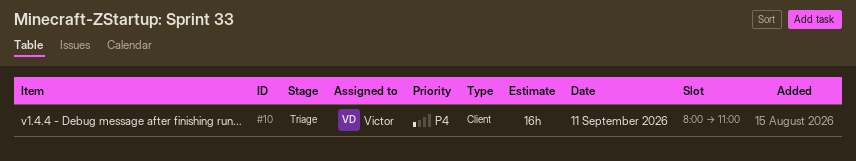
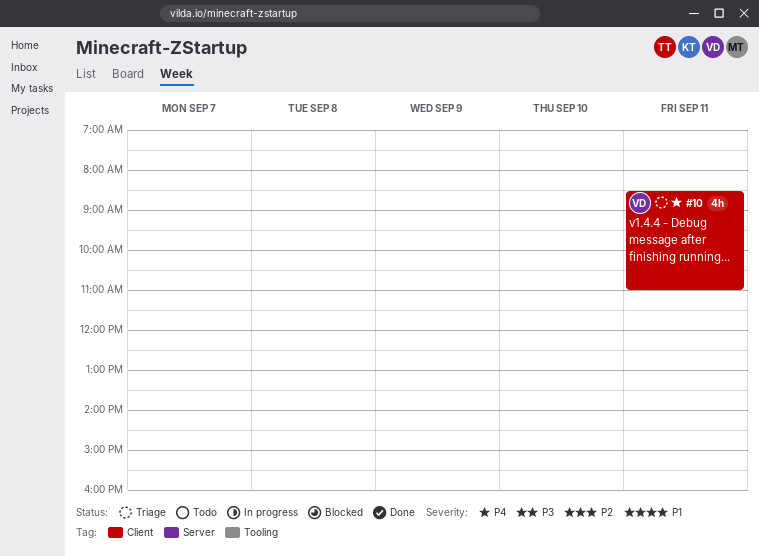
#10, estimate: 16h -> 4h
#10, begins: 08:00 -> 08:30

